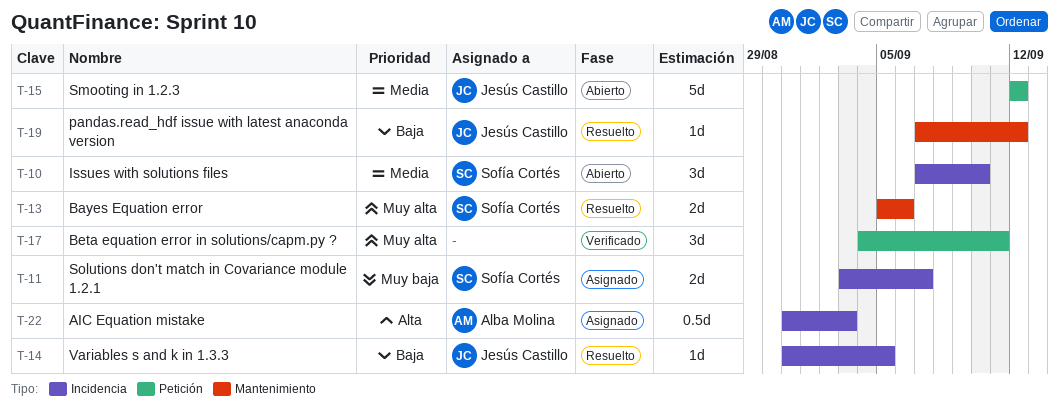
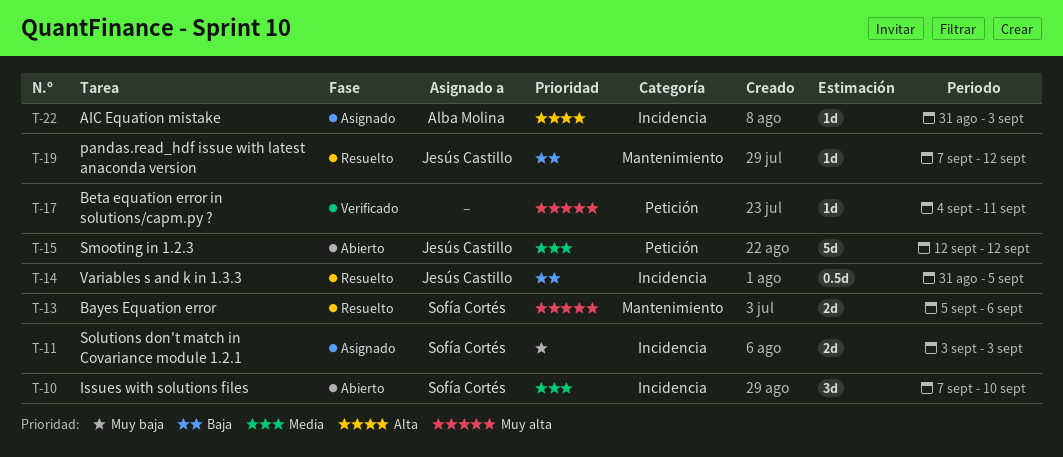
T-11, due: Sep 7 -> Sep 3
T-14, estimate: 1d -> 0.5d
T-17, estimate: 3d -> 1d
T-22, estimate: 0.5d -> 1d

